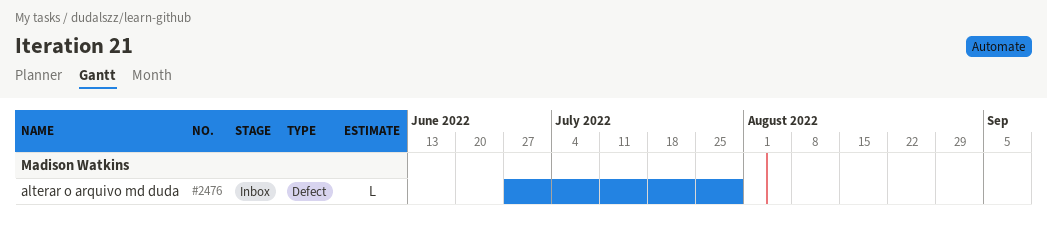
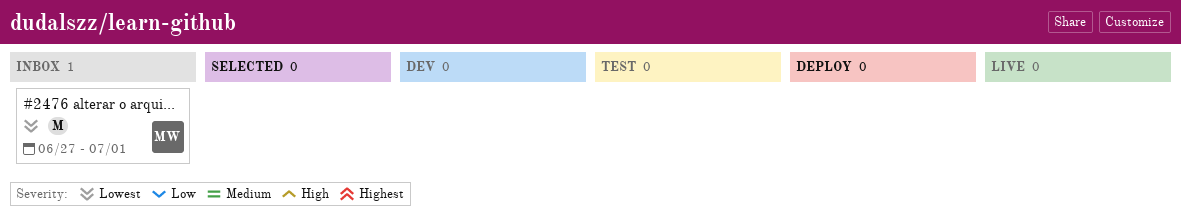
#2476, estimate: L -> M
#2476, due: Jul 29 -> Jul 1

